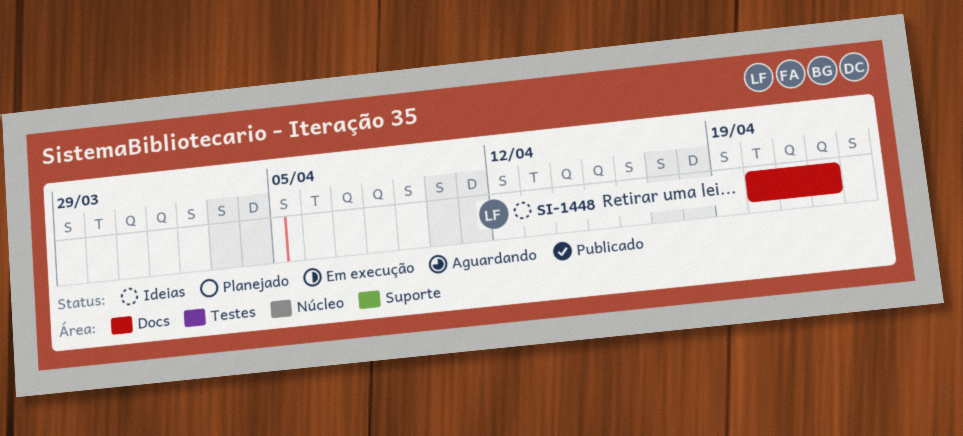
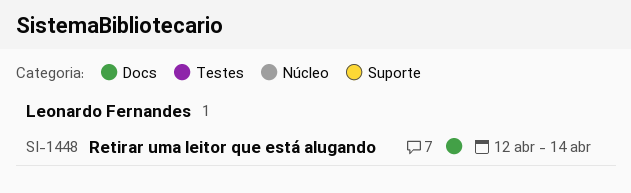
SI-1448, start: Apr 20 -> Apr 12
SI-1448, due: Apr 22 -> Apr 14

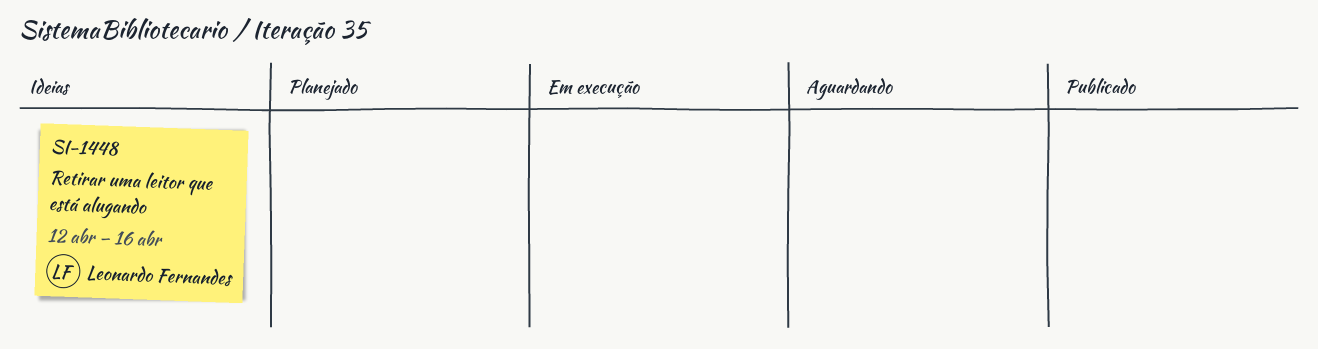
SI-1448, due: Apr 14 -> Apr 16

